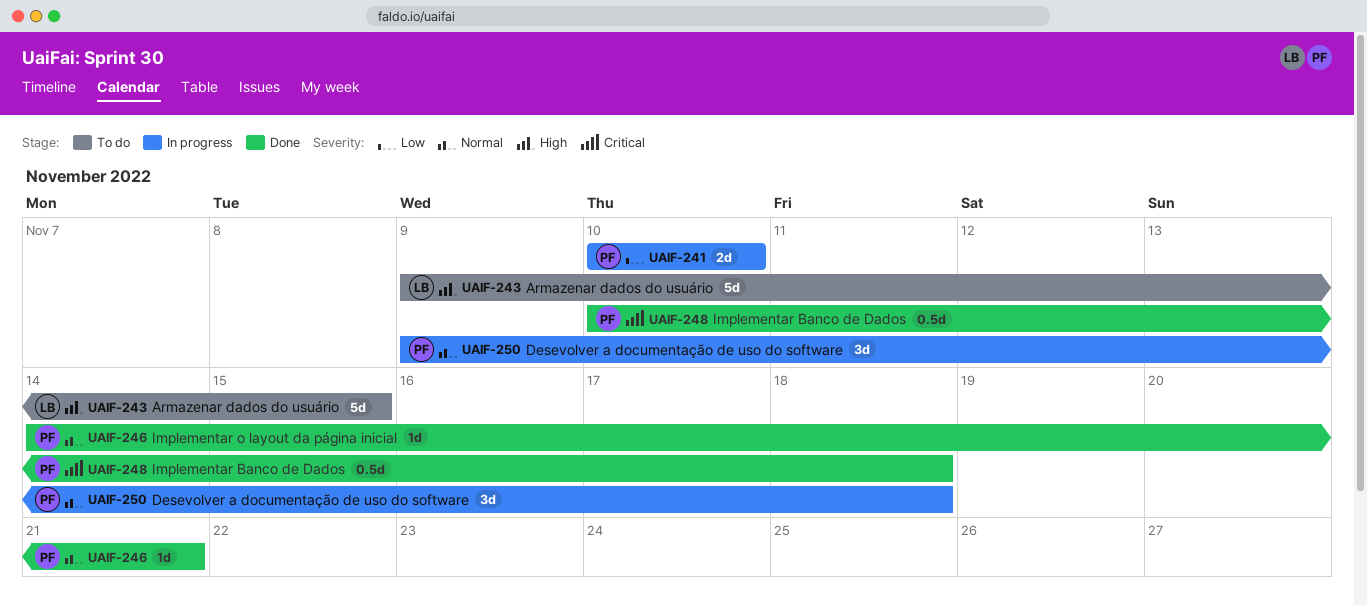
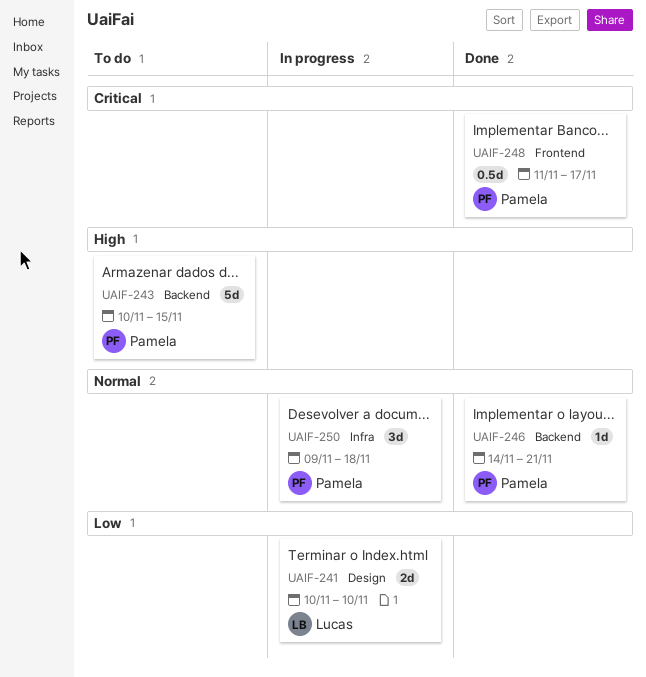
UAIF-241, owner: Pamela -> Lucas
UAIF-243, owner: Lucas -> Pamela
UAIF-243, start: Nov 9 -> Nov 10
UAIF-248, start: Nov 10 -> Nov 11
UAIF-248, due: Nov 18 -> Nov 17

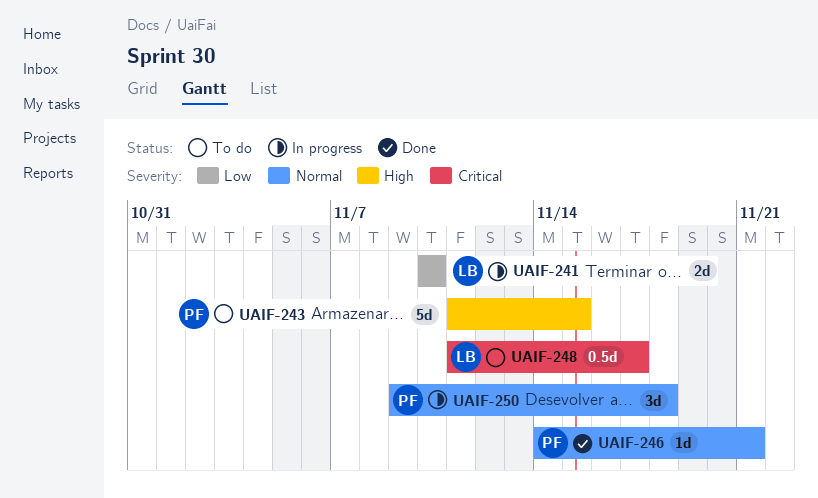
UAIF-243, start: Nov 10 -> Nov 11
UAIF-248, status: Done -> To do
UAIF-248, owner: Pamela -> Lucas

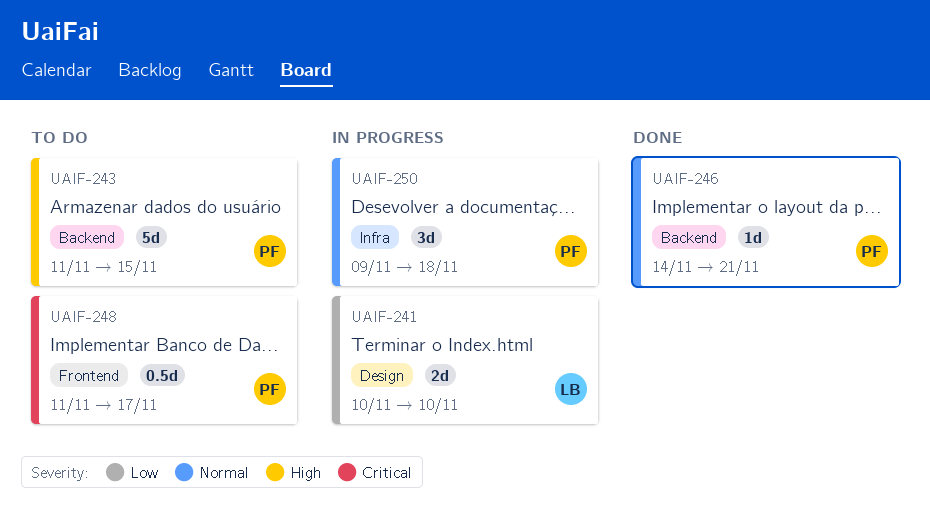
UAIF-248, owner: LB -> PF

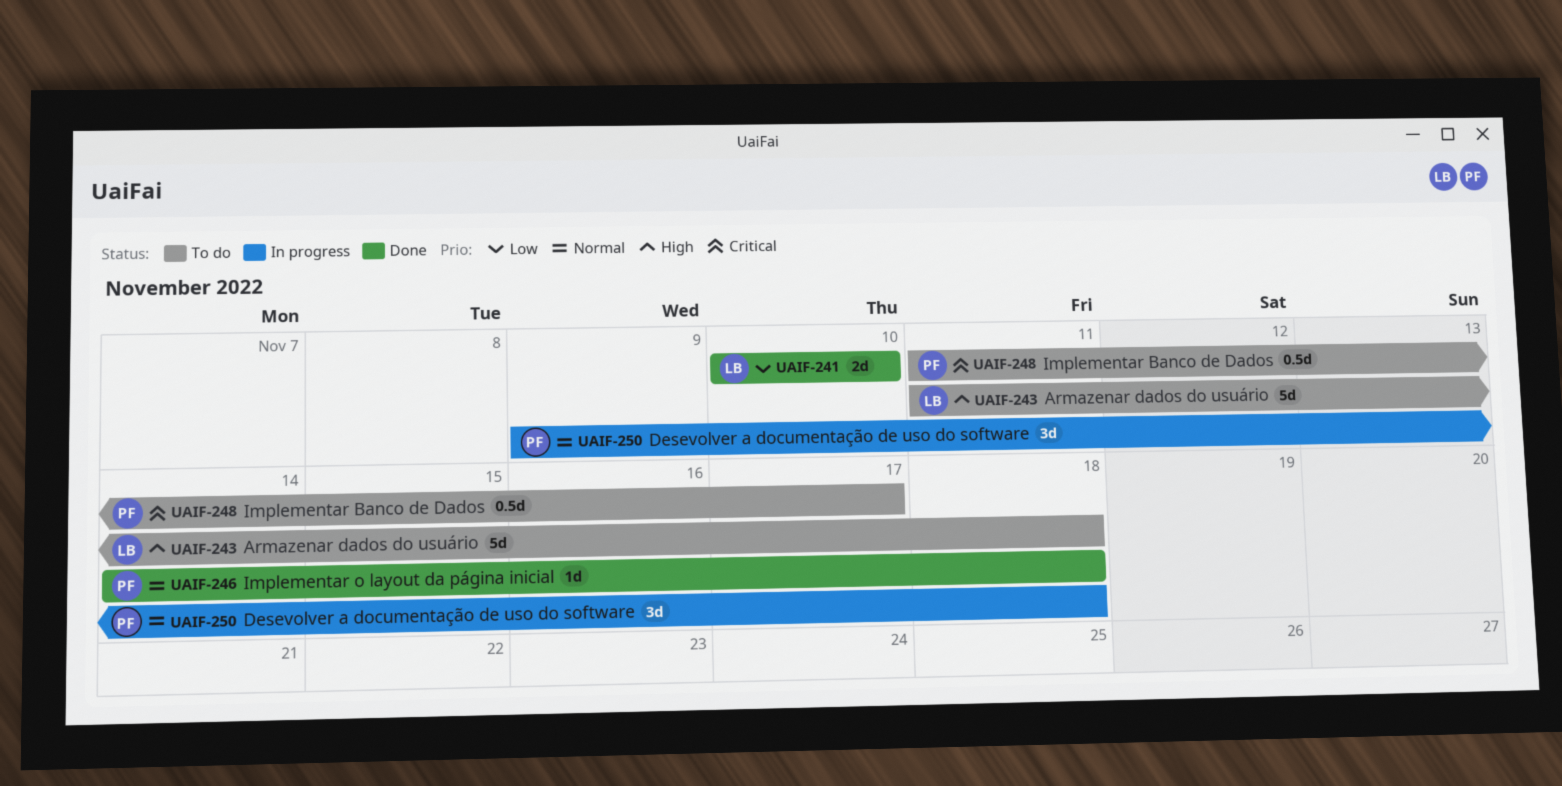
UAIF-241, status: In progress -> Done
UAIF-243, owner: PF -> LB
UAIF-243, due: Nov 15 -> Nov 18
UAIF-246, due: Nov 21 -> Nov 18

